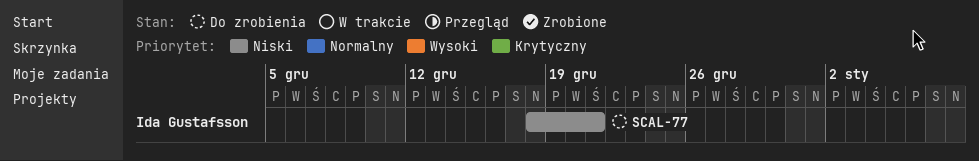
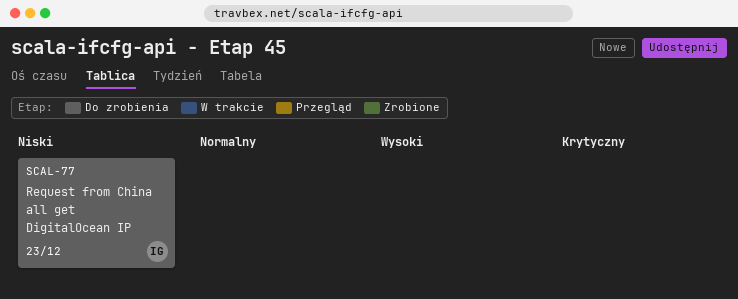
SCAL-77, due: Dec 21 -> Dec 23

